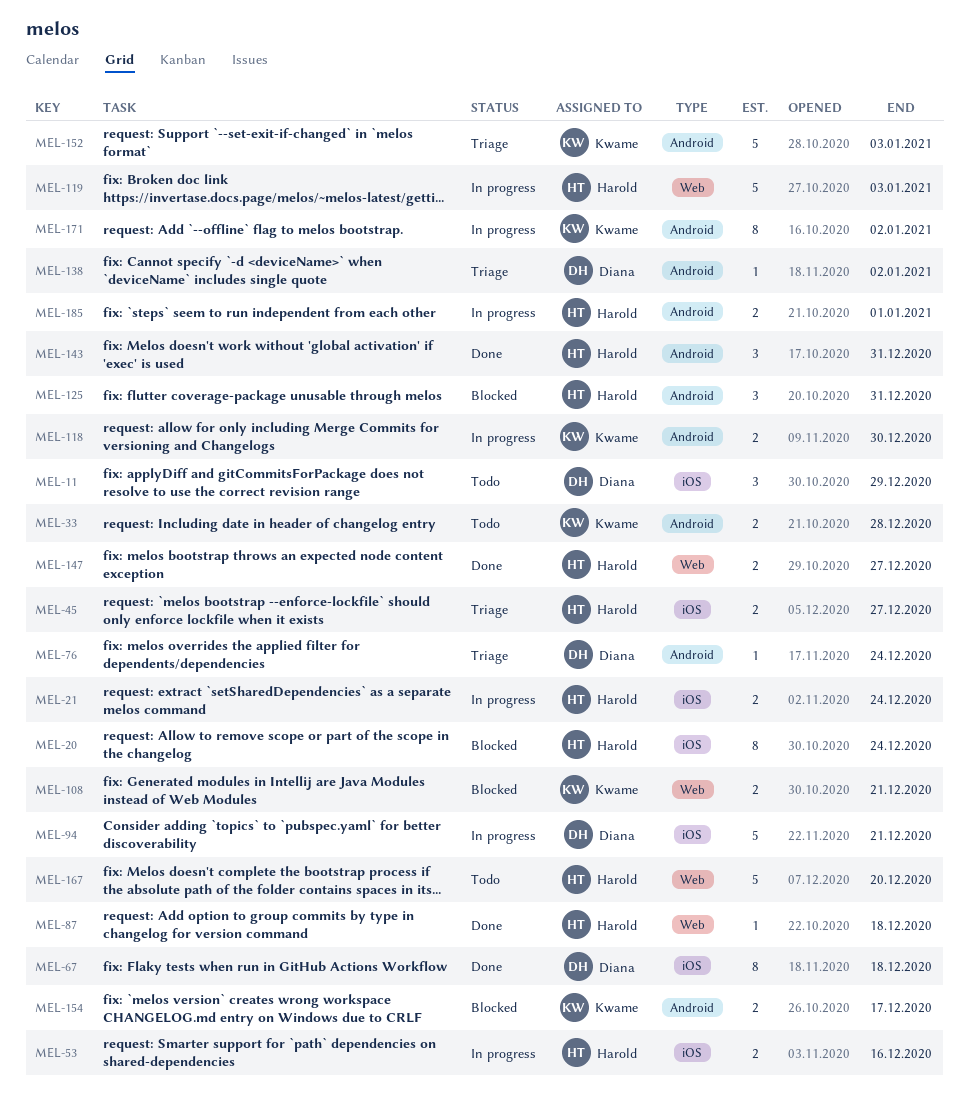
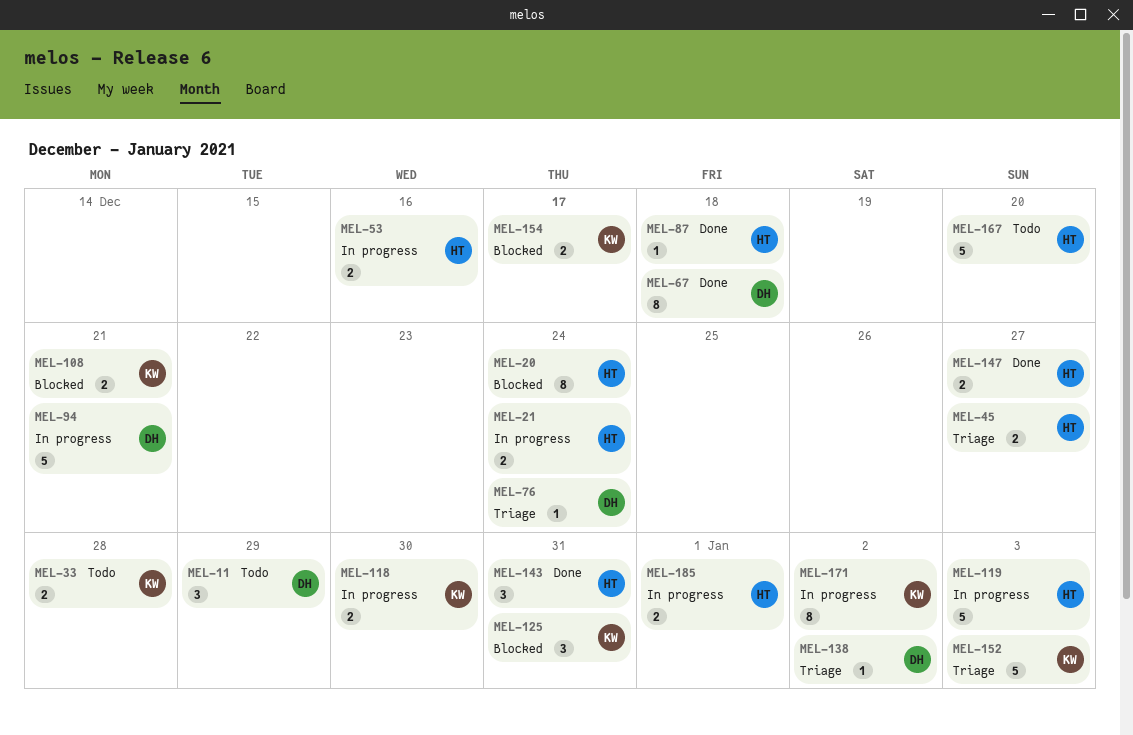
MEL-125, owner: Harold -> Kwame

